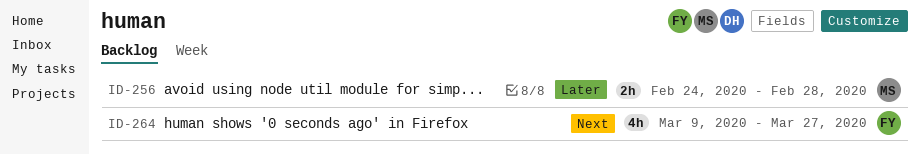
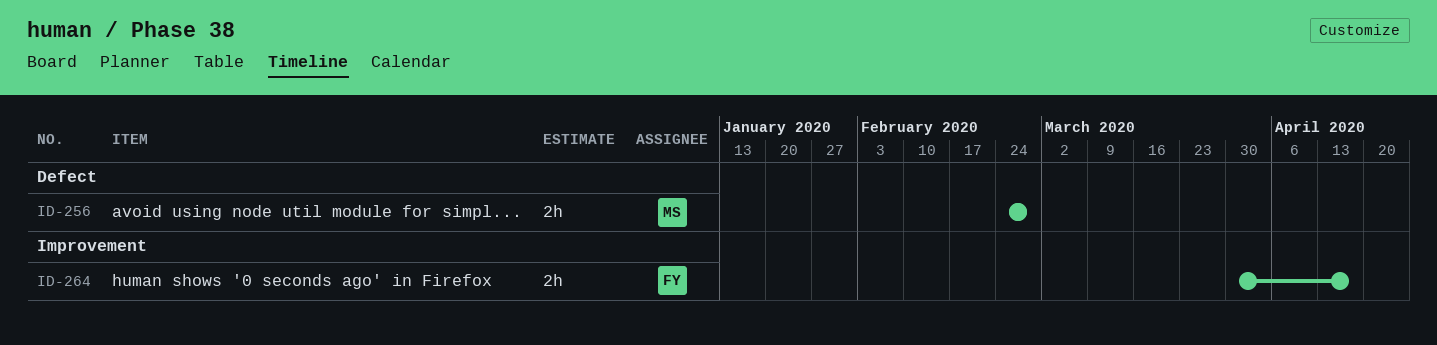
ID-264, estimate: 4h -> 2h
ID-264, start: Mar 9 -> Mar 30
ID-264, due: Mar 27 -> Apr 17

